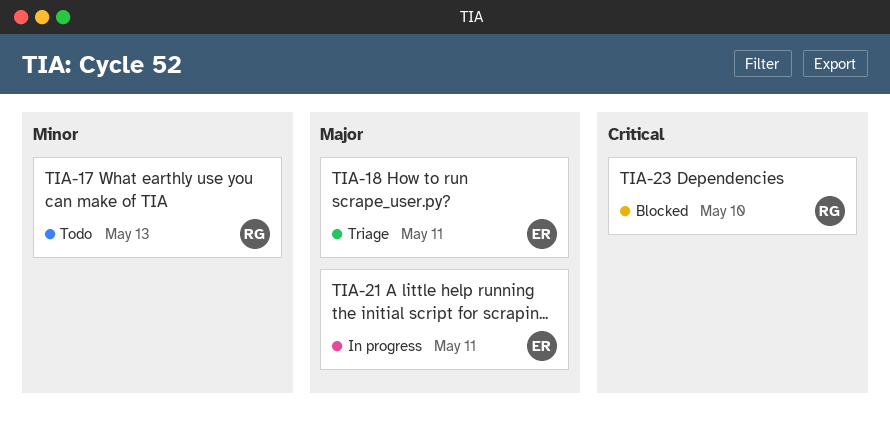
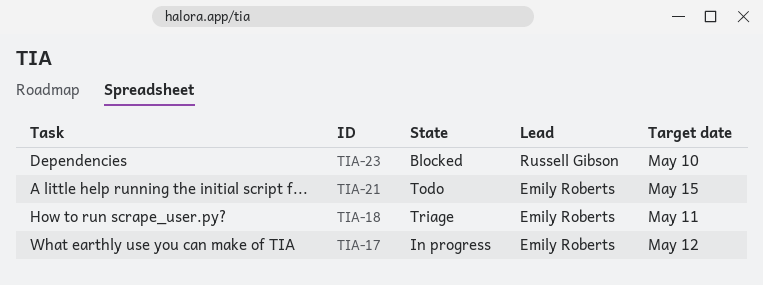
TIA-17, status: Todo -> In progress
TIA-17, owner: Russell Gibson -> Emily Roberts
TIA-17, due: May 13 -> May 12
TIA-21, status: In progress -> Todo
TIA-21, due: May 11 -> May 15

